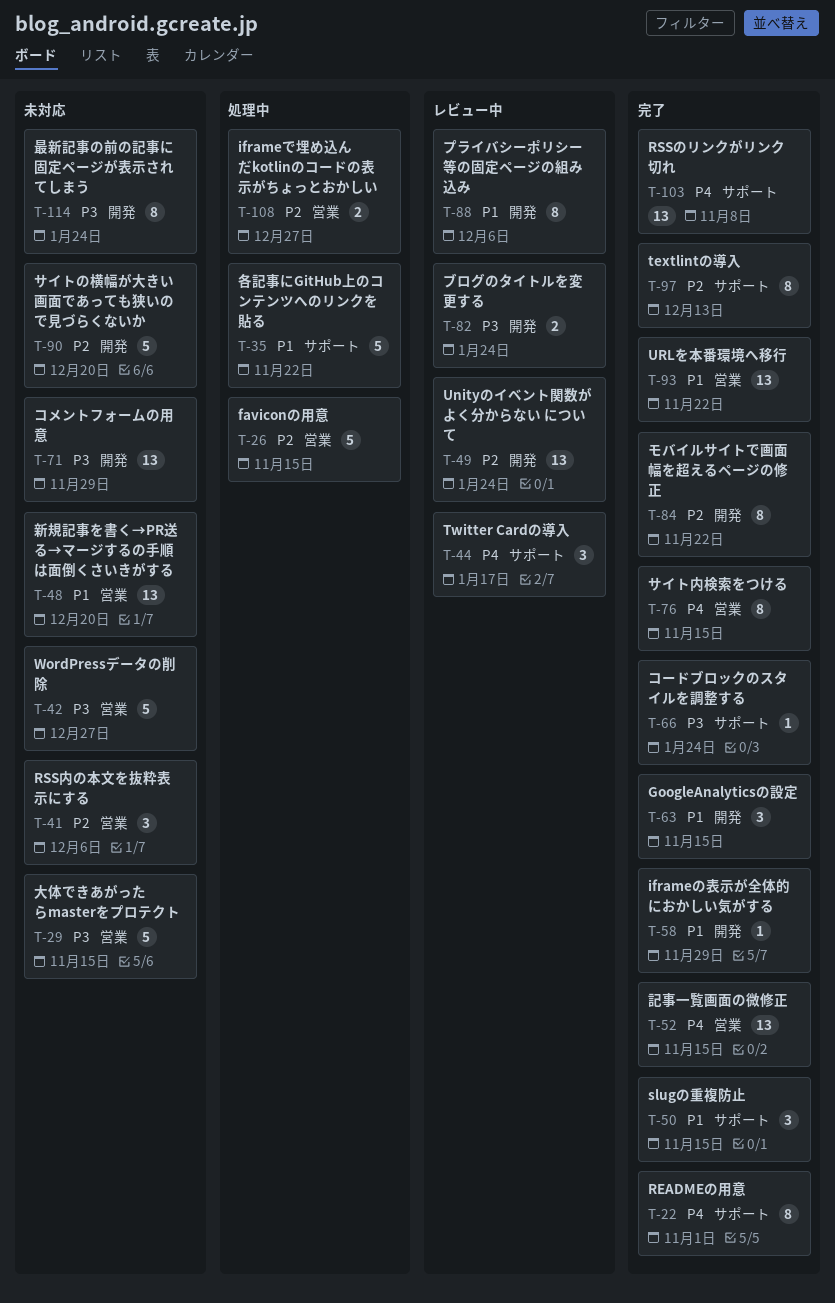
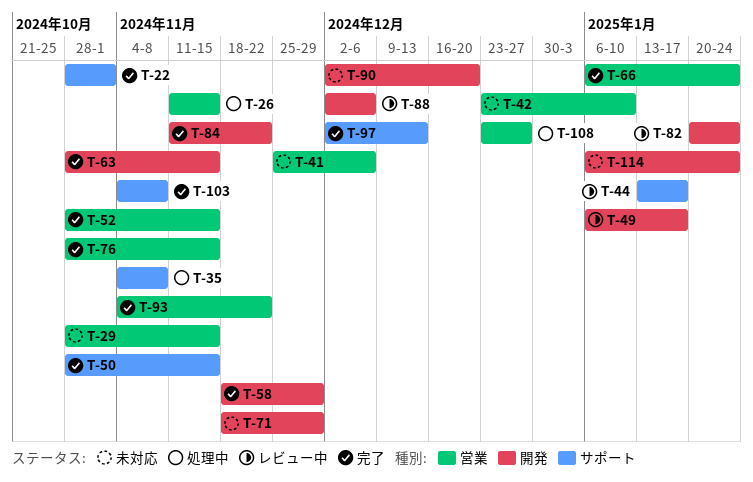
T-35, due: Nov 22 -> Nov 8
T-42, due: Dec 27 -> Jan 10
T-48: present -> none
T-49, due: Jan 24 -> Jan 17
T-66, label: サポート -> 営業

